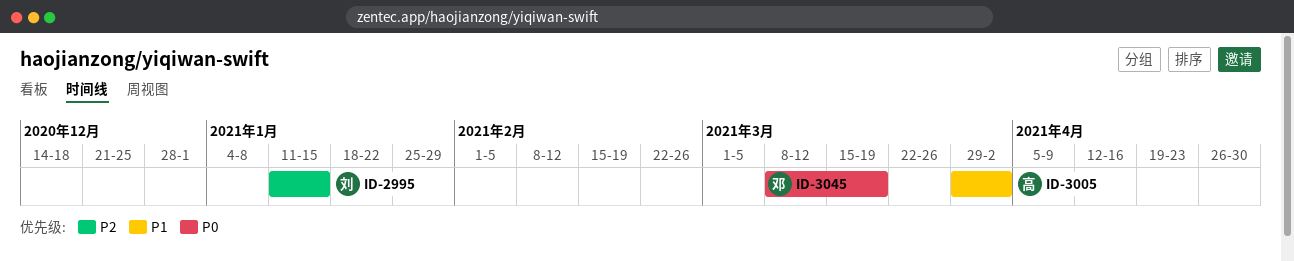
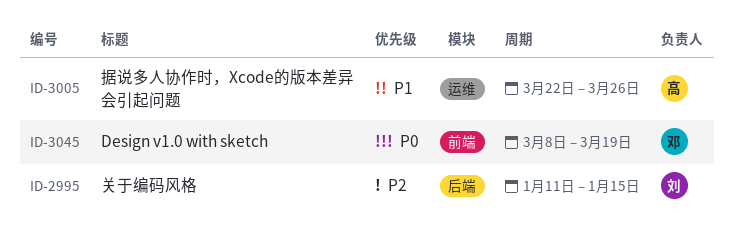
ID-3005, start: Mar 29 -> Mar 22
ID-3005, due: Apr 2 -> Mar 26

